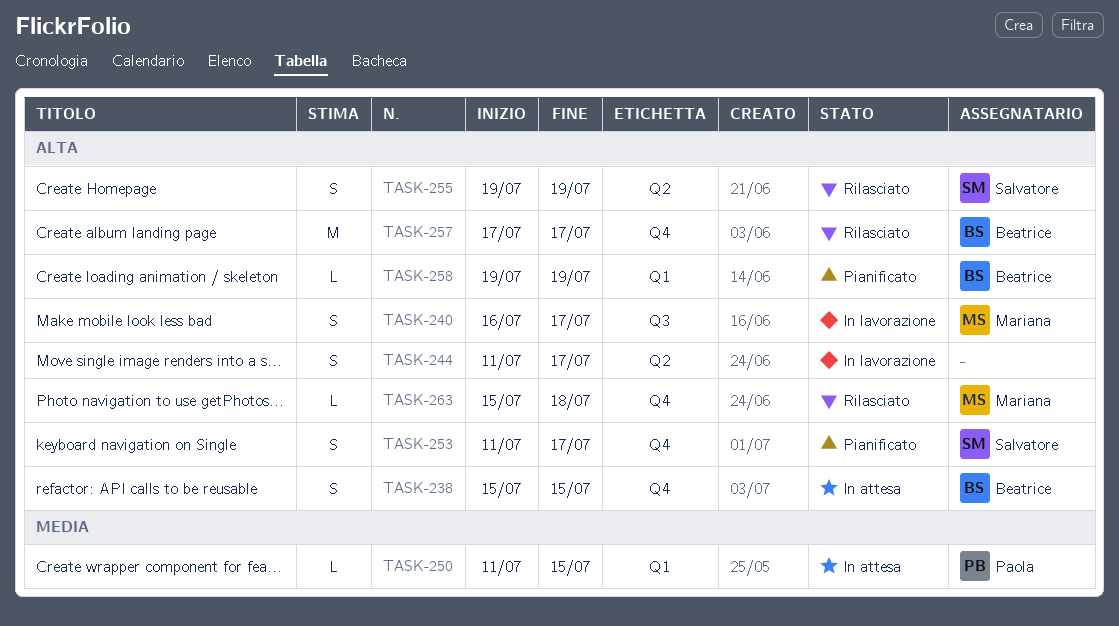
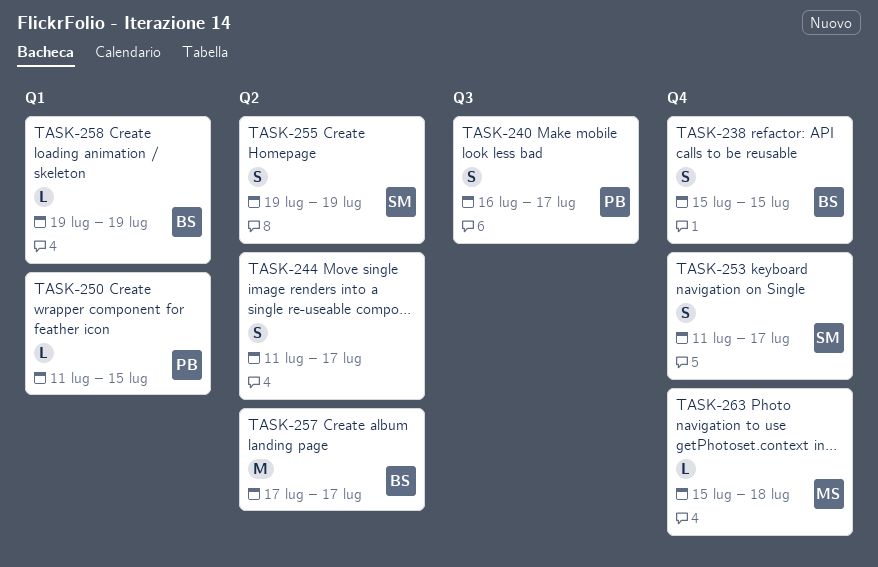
TASK-240, owner: Mariana -> Paola
TASK-257, label: Q4 -> Q2

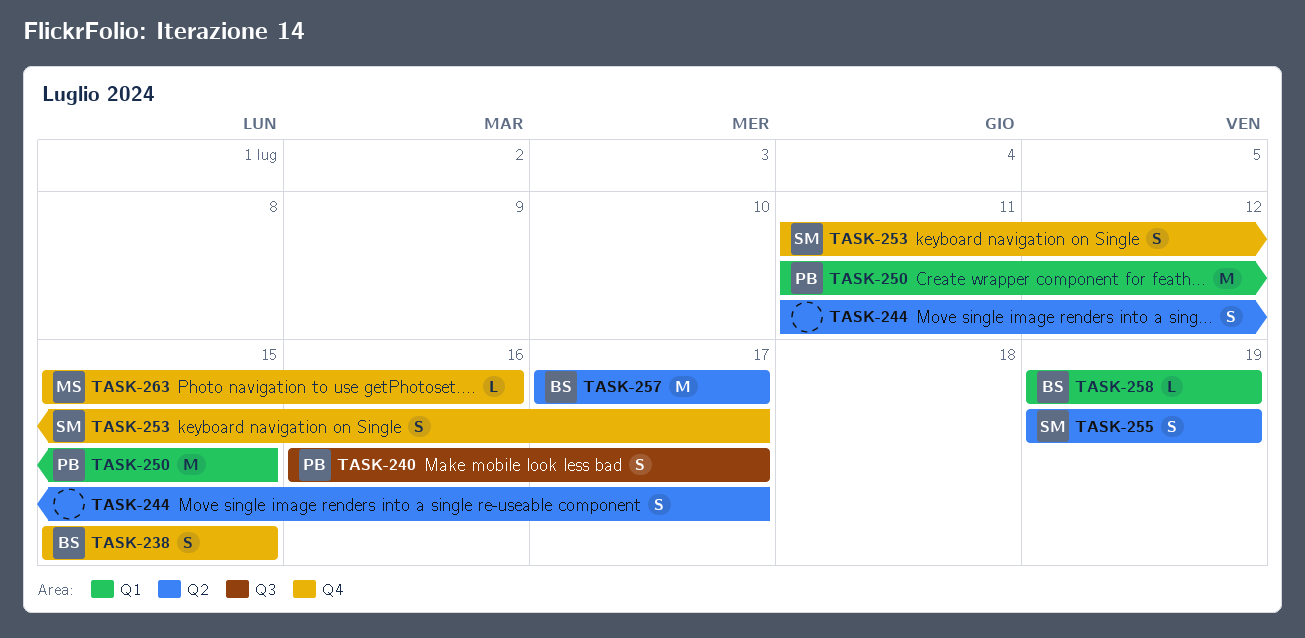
TASK-250, estimate: L -> M
TASK-263, due: Jul 18 -> Jul 16

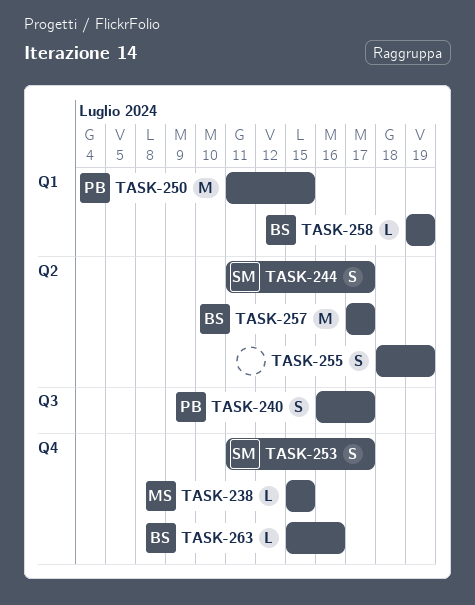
TASK-238, owner: BS -> MS
TASK-238, estimate: S -> L
TASK-244, owner: none -> SM
TASK-255, owner: SM -> none
TASK-255, start: Jul 19 -> Jul 18
TASK-263, owner: MS -> BS

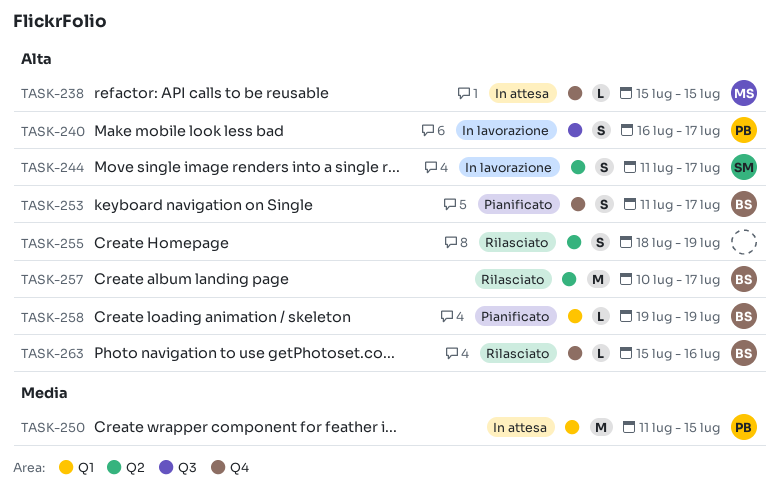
TASK-253, owner: SM -> BS
TASK-257, start: Jul 17 -> Jul 10

